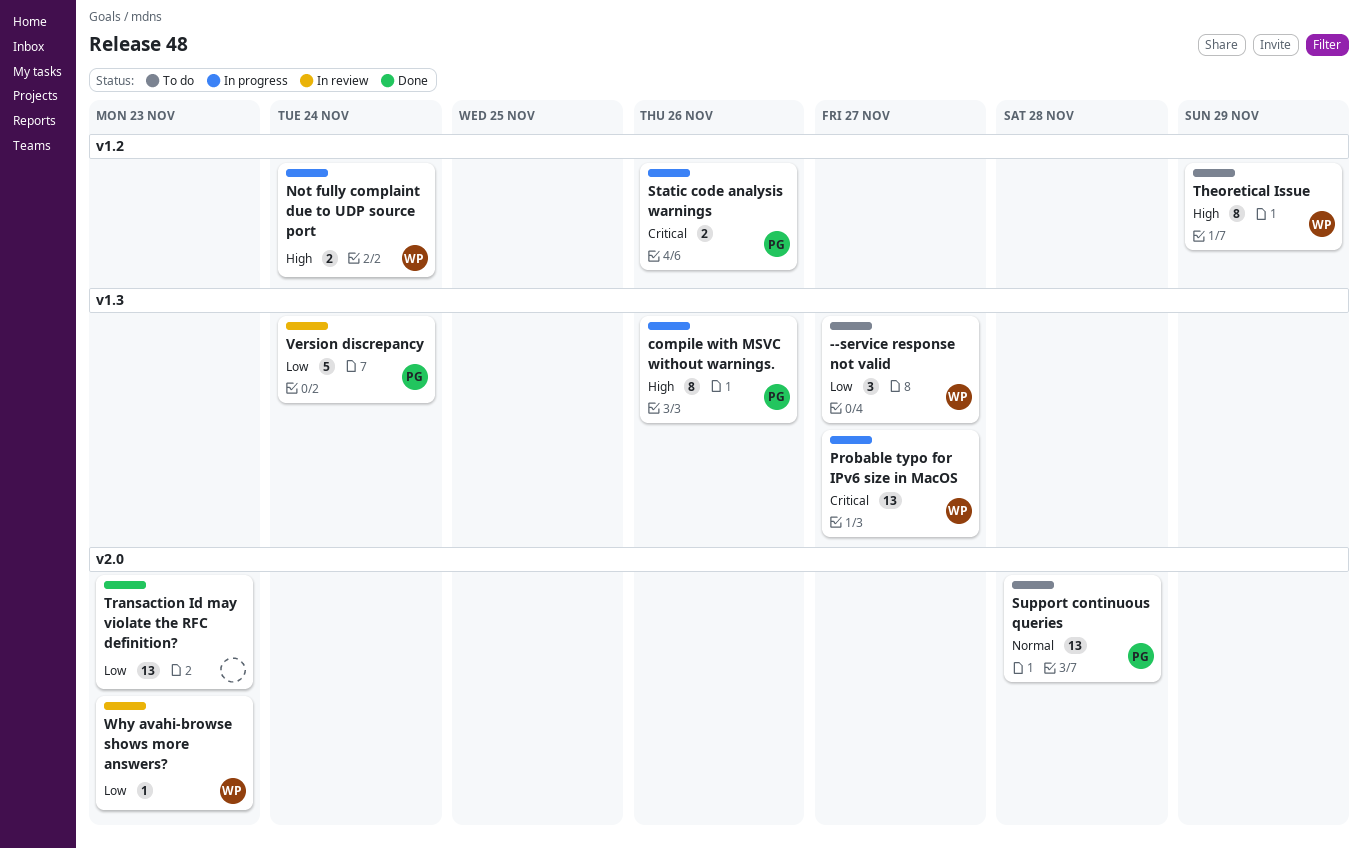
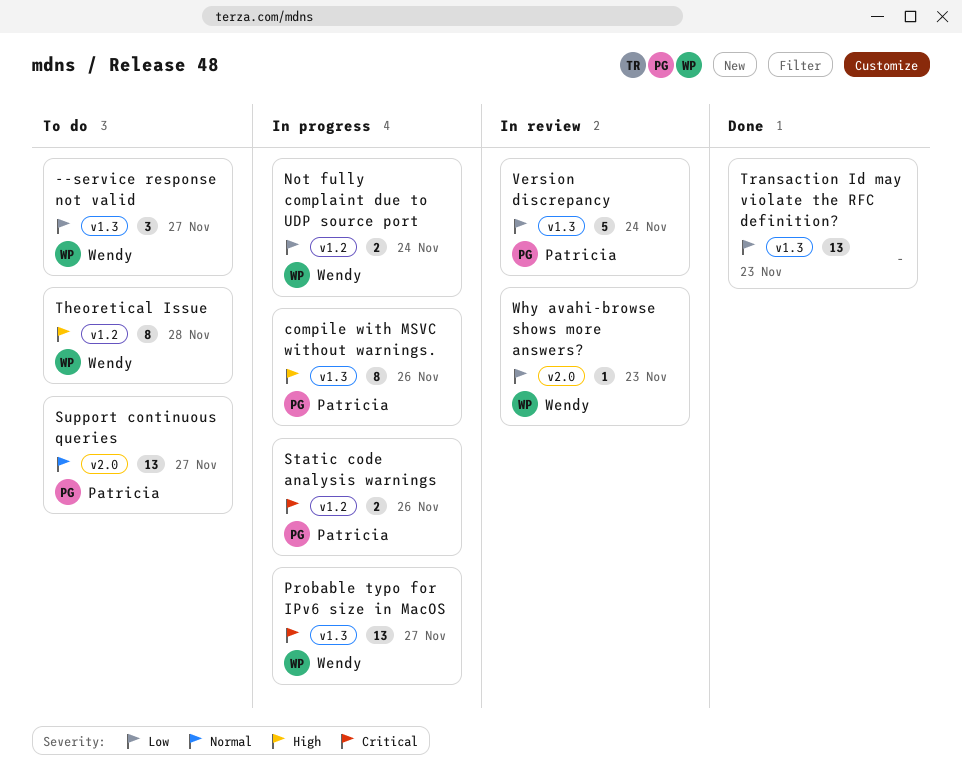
Not fully complaint due to UDP source port, priority: High -> Low
Support continuous queries, due: Nov 28 -> Nov 27
Theoretical Issue, due: Nov 29 -> Nov 28
Transaction Id may violate the RFC definition?, label: v2.0 -> v1.3

